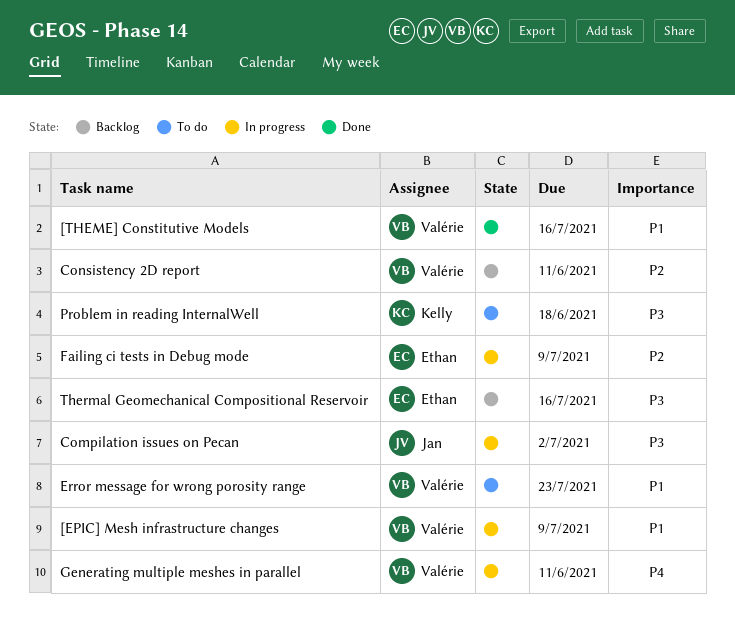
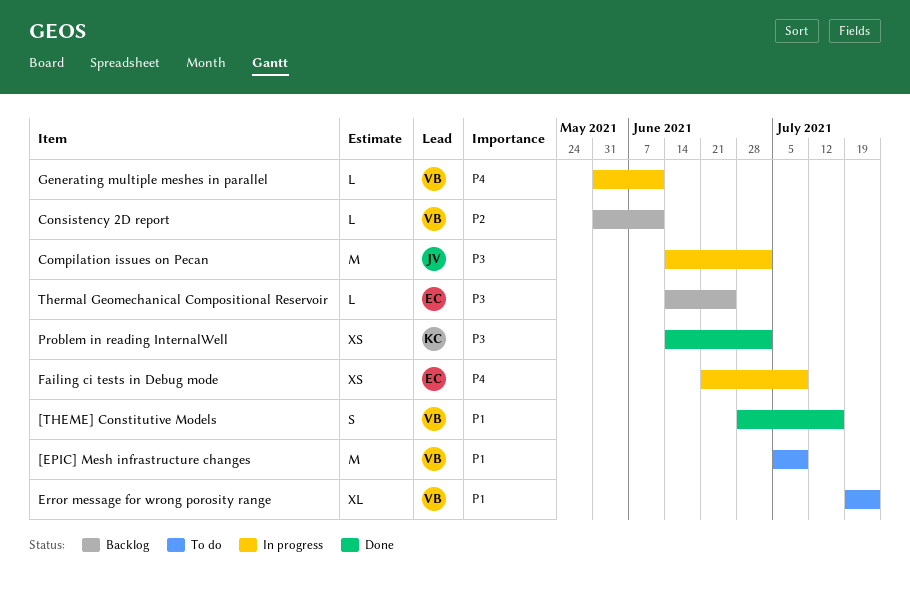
[EPIC] Mesh infrastructure changes, status: In progress -> To do
Failing ci tests in Debug mode, priority: P2 -> P4
Problem in reading InternalWell, status: To do -> Done
Problem in reading InternalWell, due: Jun 18 -> Jul 2
Thermal Geomechanical Compositional Reservoir, due: Jul 16 -> Jun 25

